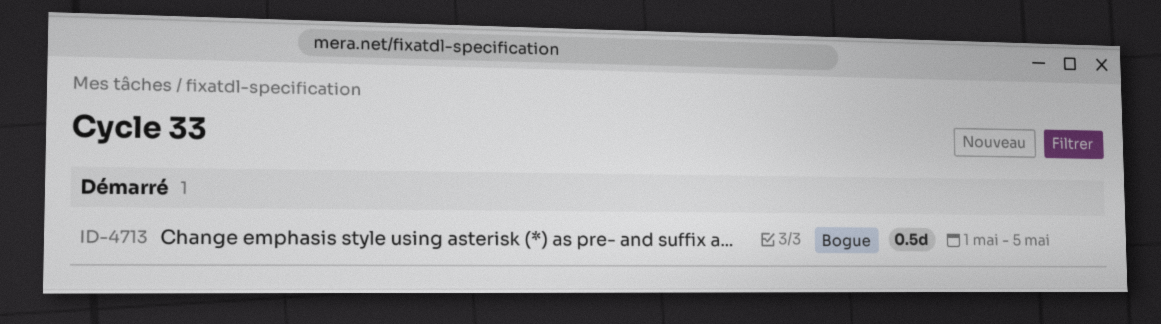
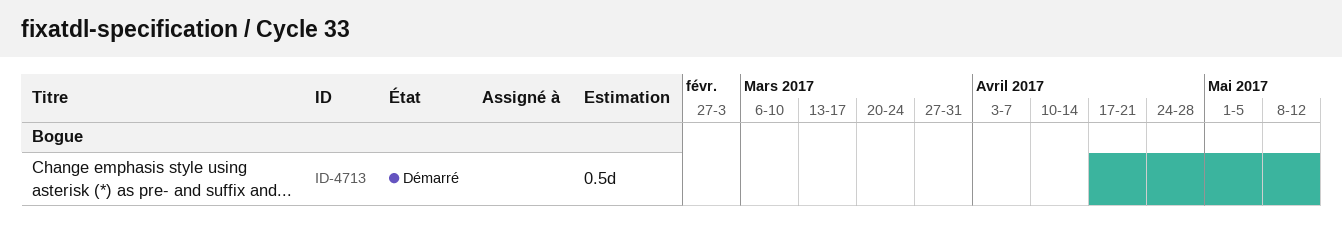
ID-4713, start: May 1 -> Apr 17
ID-4713, due: May 5 -> May 12

